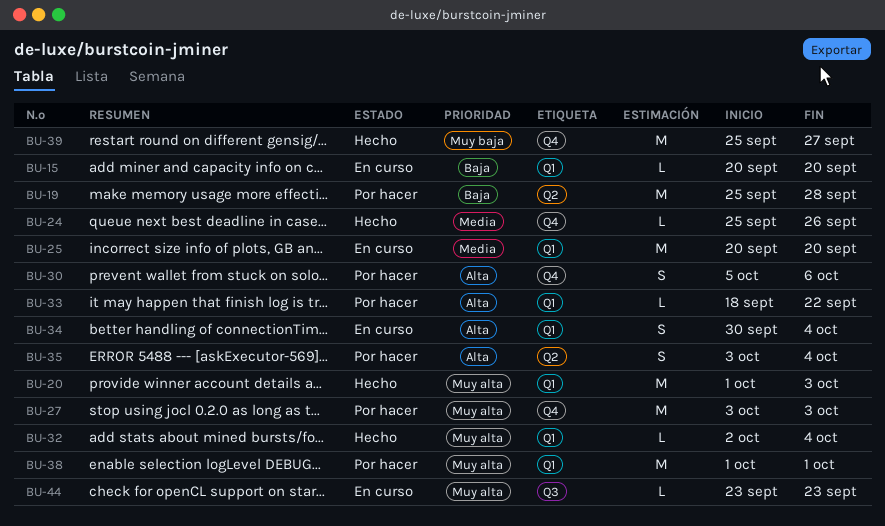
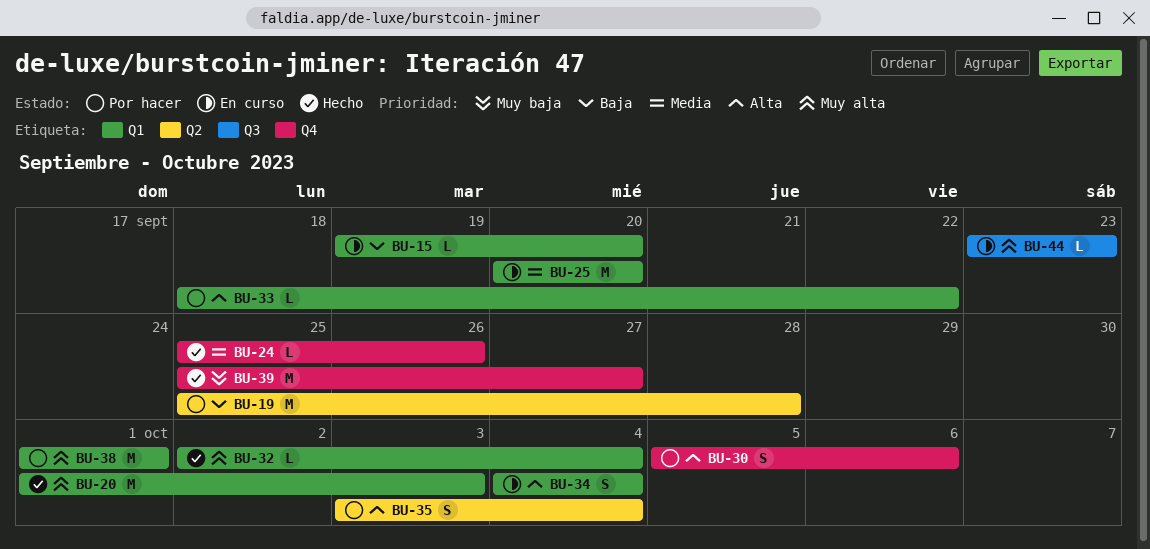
BU-15, start: Sep 20 -> Sep 19
BU-27: present -> none
BU-34, start: Sep 30 -> Oct 4

